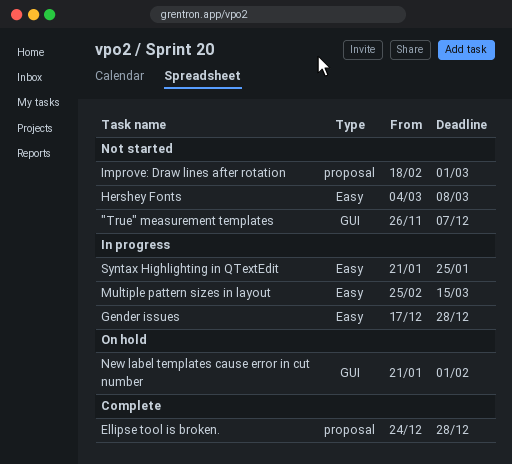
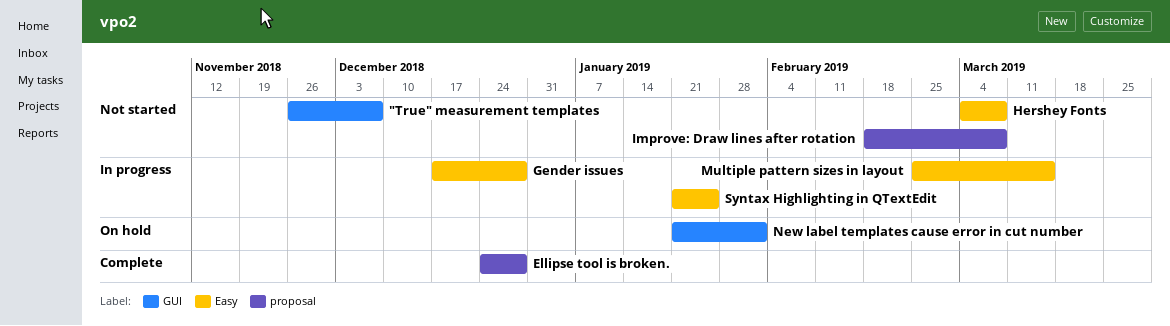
Improve: Draw lines after rotation, due: Mar 1 -> Mar 8

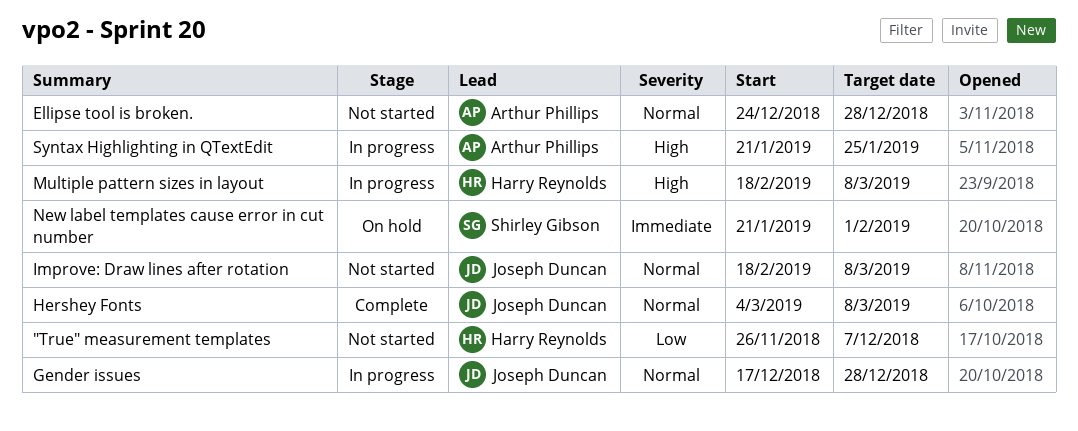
Ellipse tool is broken., status: Complete -> Not started
Hershey Fonts, status: Not started -> Complete
Multiple pattern sizes in layout, start: Feb 25 -> Feb 18
Multiple pattern sizes in layout, due: Mar 15 -> Mar 8

